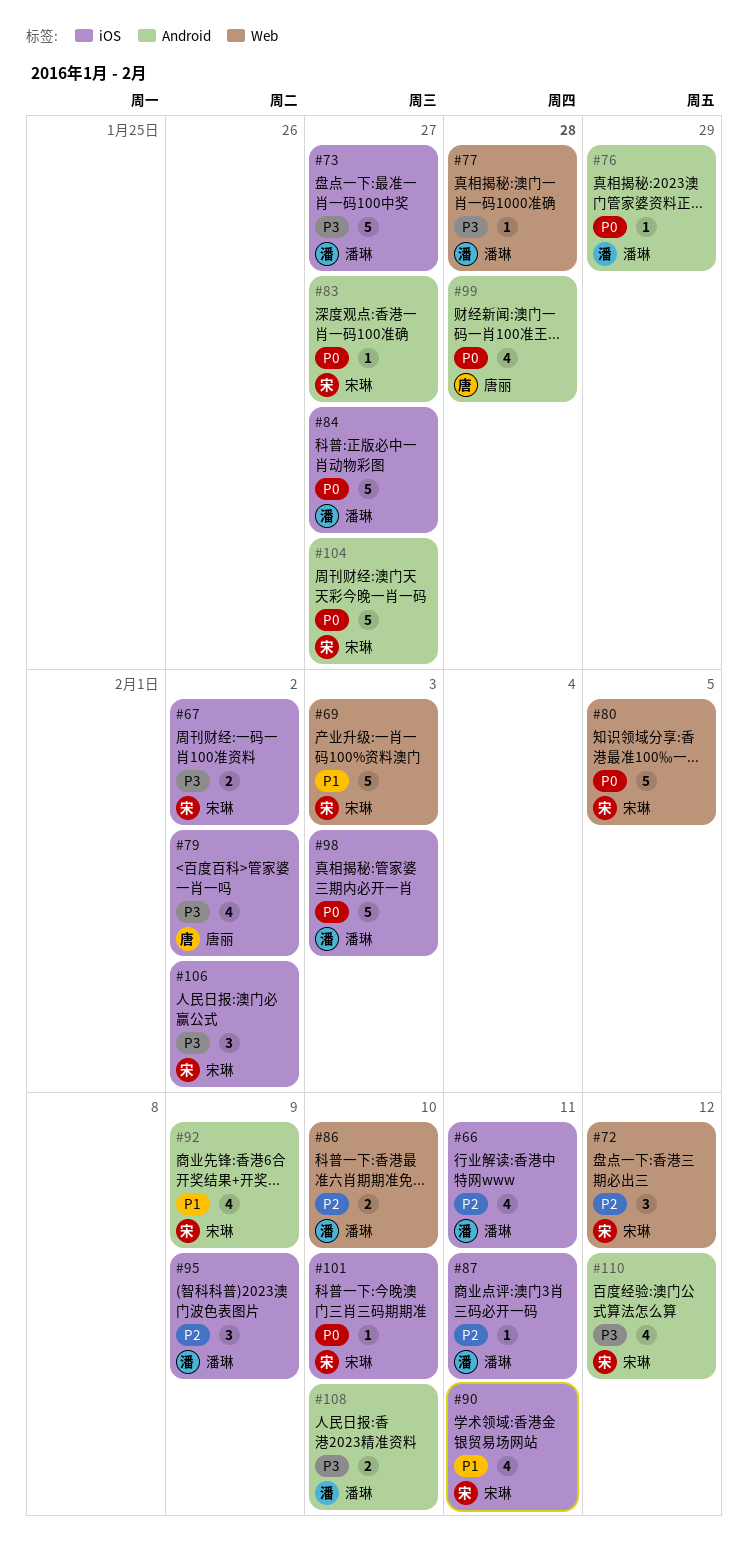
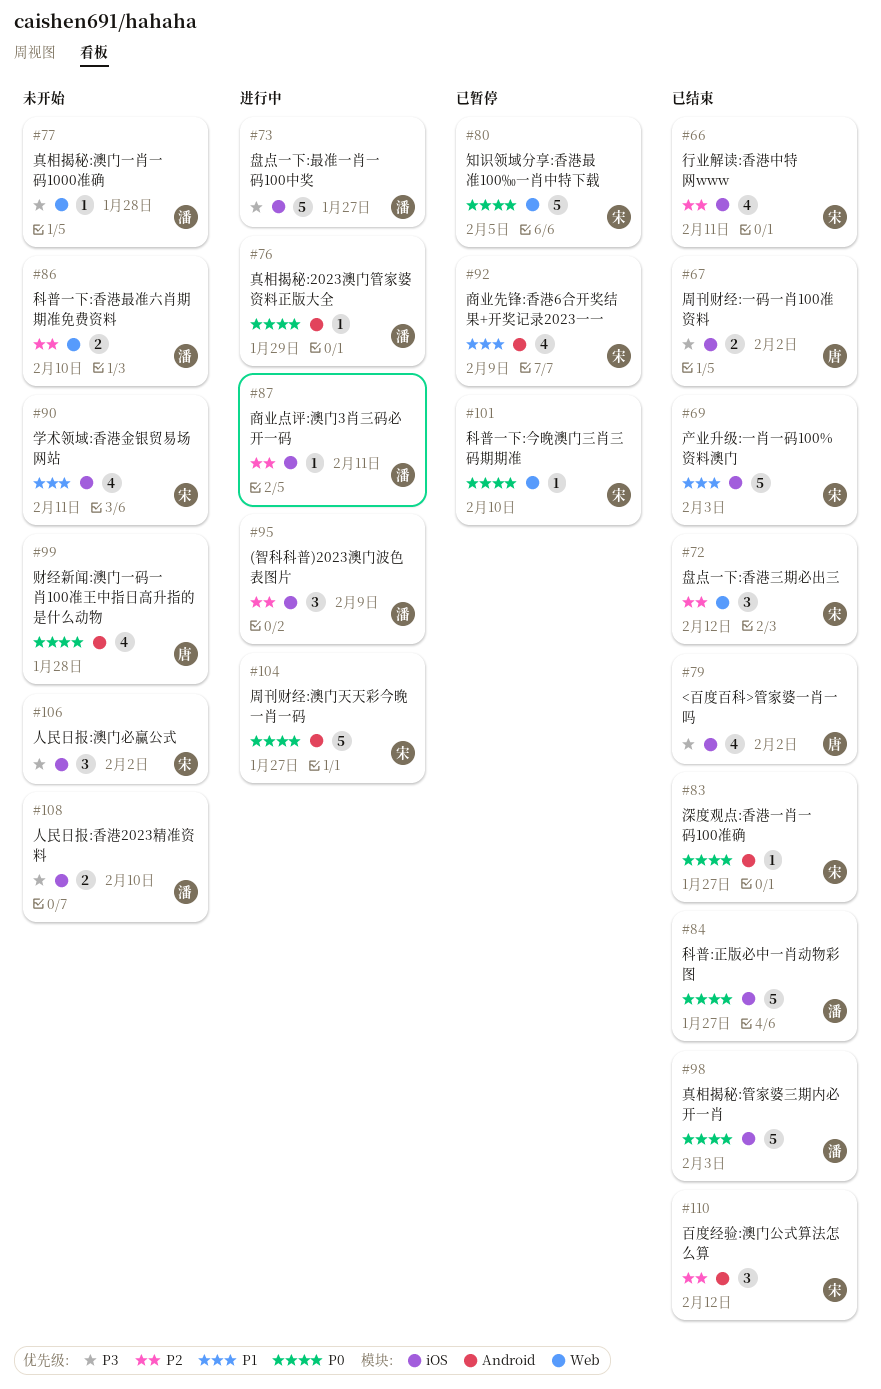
#66, owner: 潘琳 -> 宋琳
#67, owner: 宋琳 -> 唐丽
#69, label: Web -> iOS
#101, label: iOS -> Web
#108, label: Android -> iOS
#110, priority: P3 -> P2
#110, estimate: 4 -> 3

